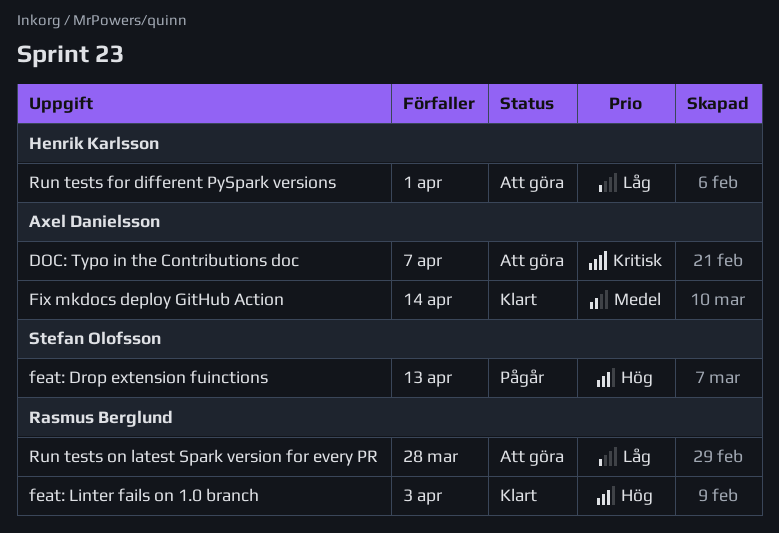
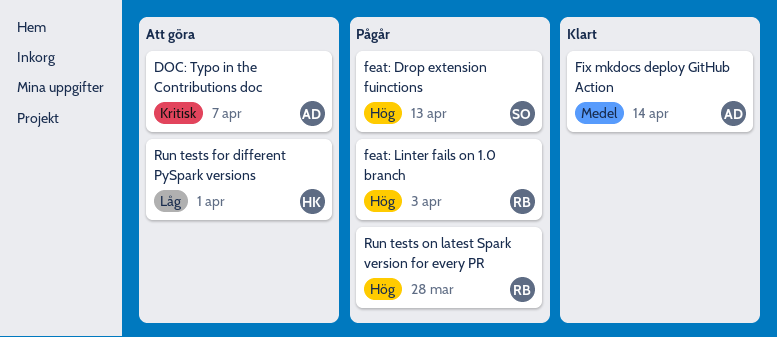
feat: Linter fails on 1.0 branch, status: Klart -> Pågår
Run tests on latest Spark version for every PR, status: Att göra -> Pågår
Run tests on latest Spark version for every PR, priority: Låg -> Hög

